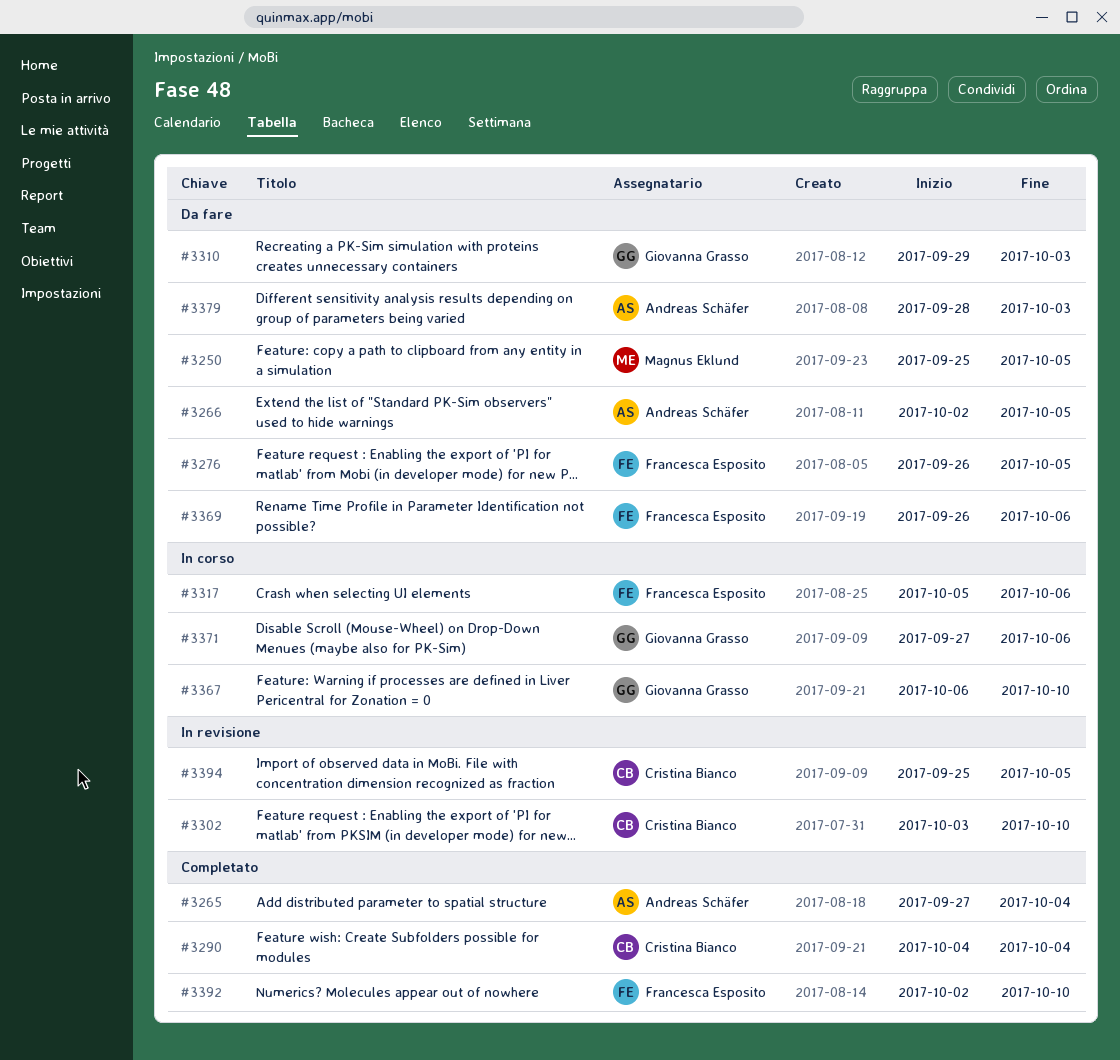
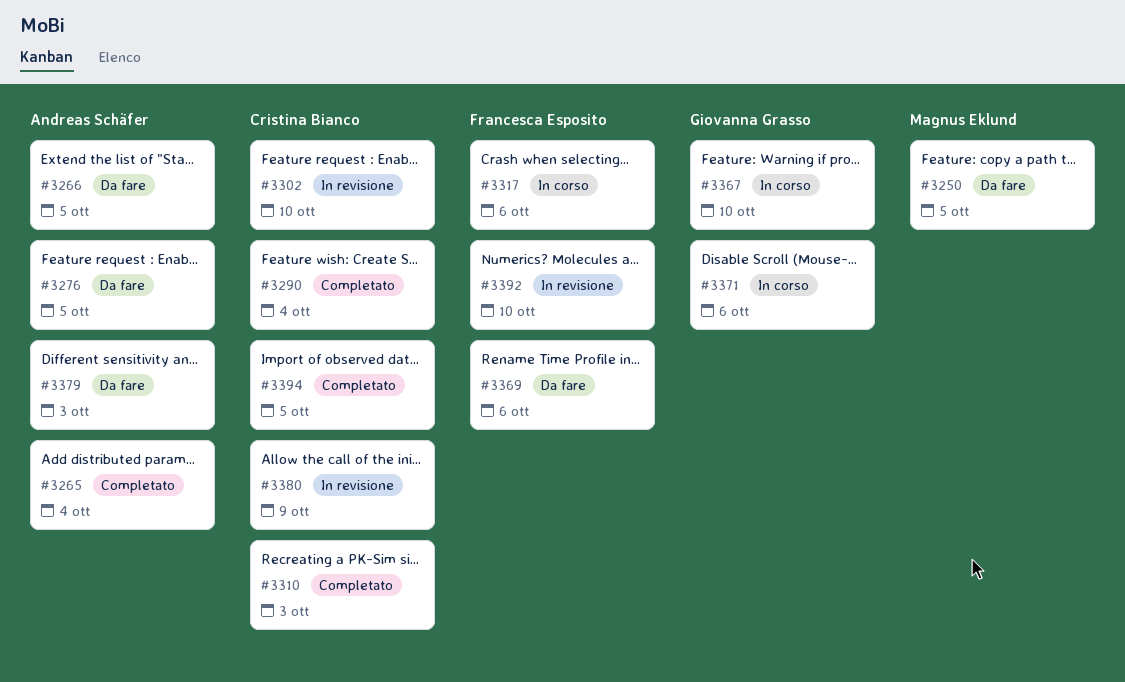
#3276, owner: Francesca Esposito -> Andreas Schäfer
#3310, status: Da fare -> Completato
#3310, owner: Giovanna Grasso -> Cristina Bianco
#3380: none -> present
#3392, status: Completato -> In revisione
#3394, status: In revisione -> Completato

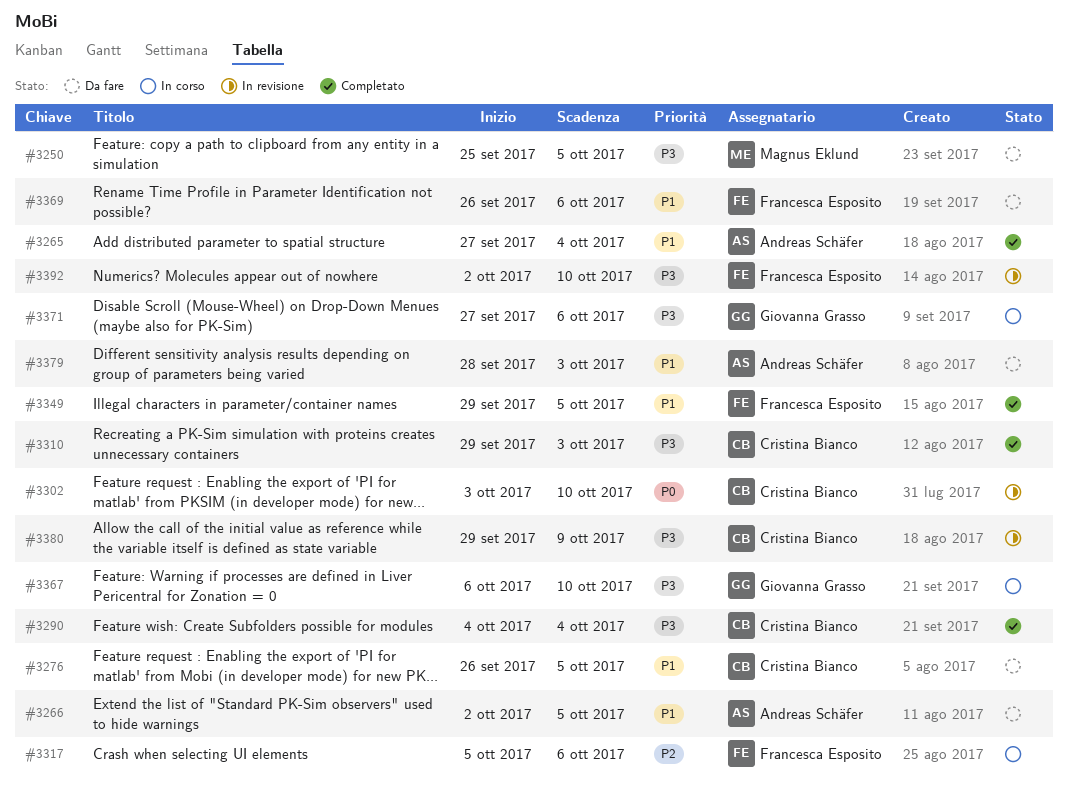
#3276, owner: Andreas Schäfer -> Cristina Bianco
#3349: none -> present
#3394: present -> none

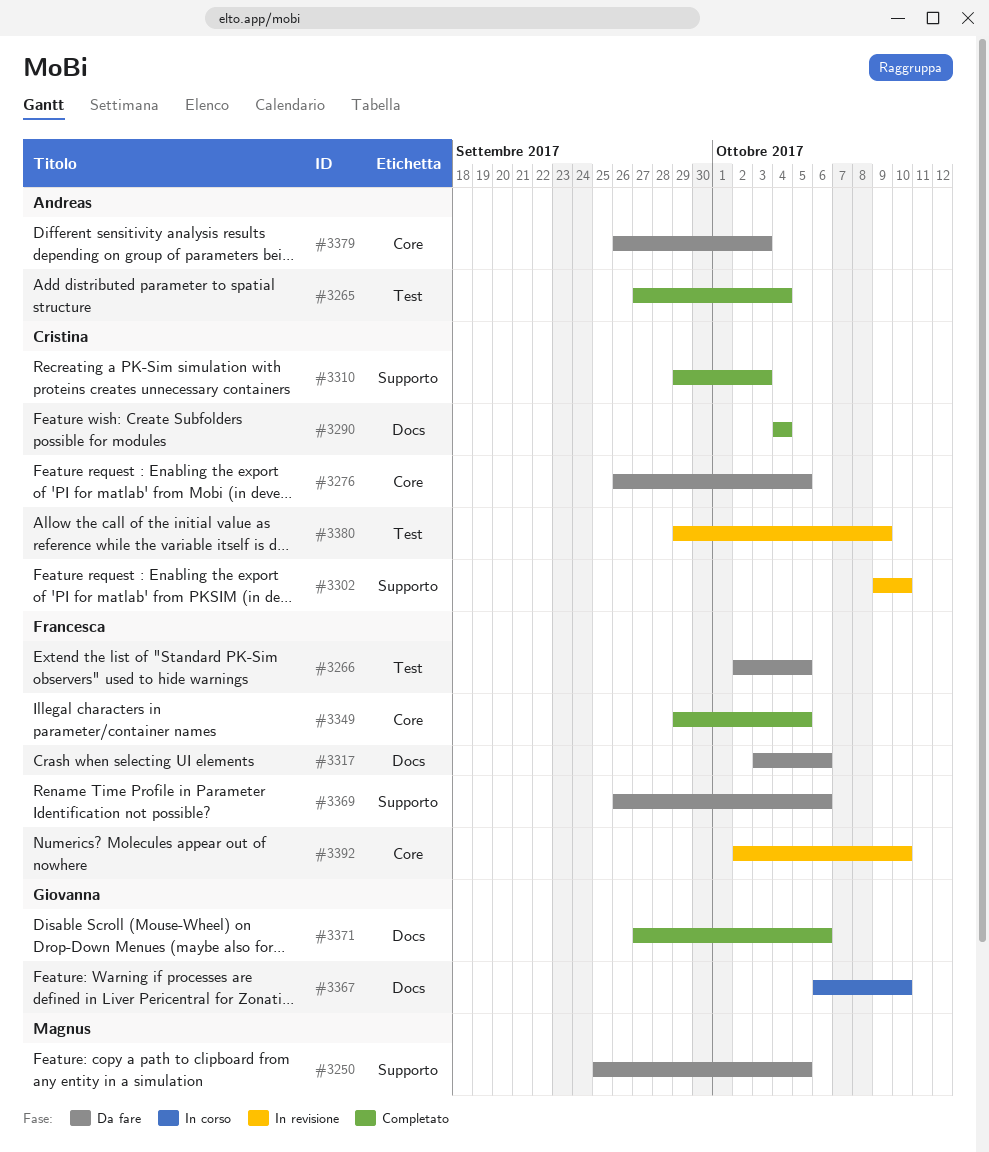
#3266, owner: Andreas Schäfer -> Francesca Esposito
#3302, start: Oct 3 -> Oct 9
#3317, status: In corso -> Da fare
#3317, start: Oct 5 -> Oct 3
#3371, status: In corso -> Completato
#3379, start: Sep 28 -> Sep 26

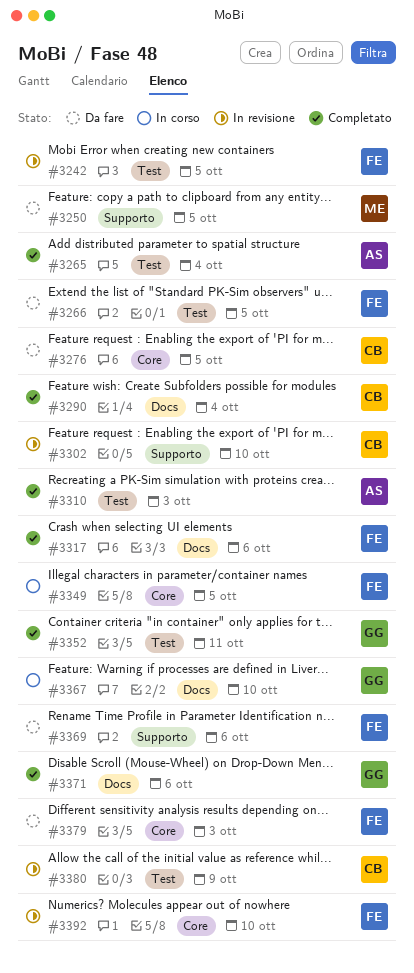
#3242: none -> present
#3310, owner: Cristina -> Andreas
#3310, label: Supporto -> Test
#3317, status: Da fare -> Completato
#3349, status: Completato -> In corso
#3352: none -> present
#3379, owner: Andreas -> Francesca

